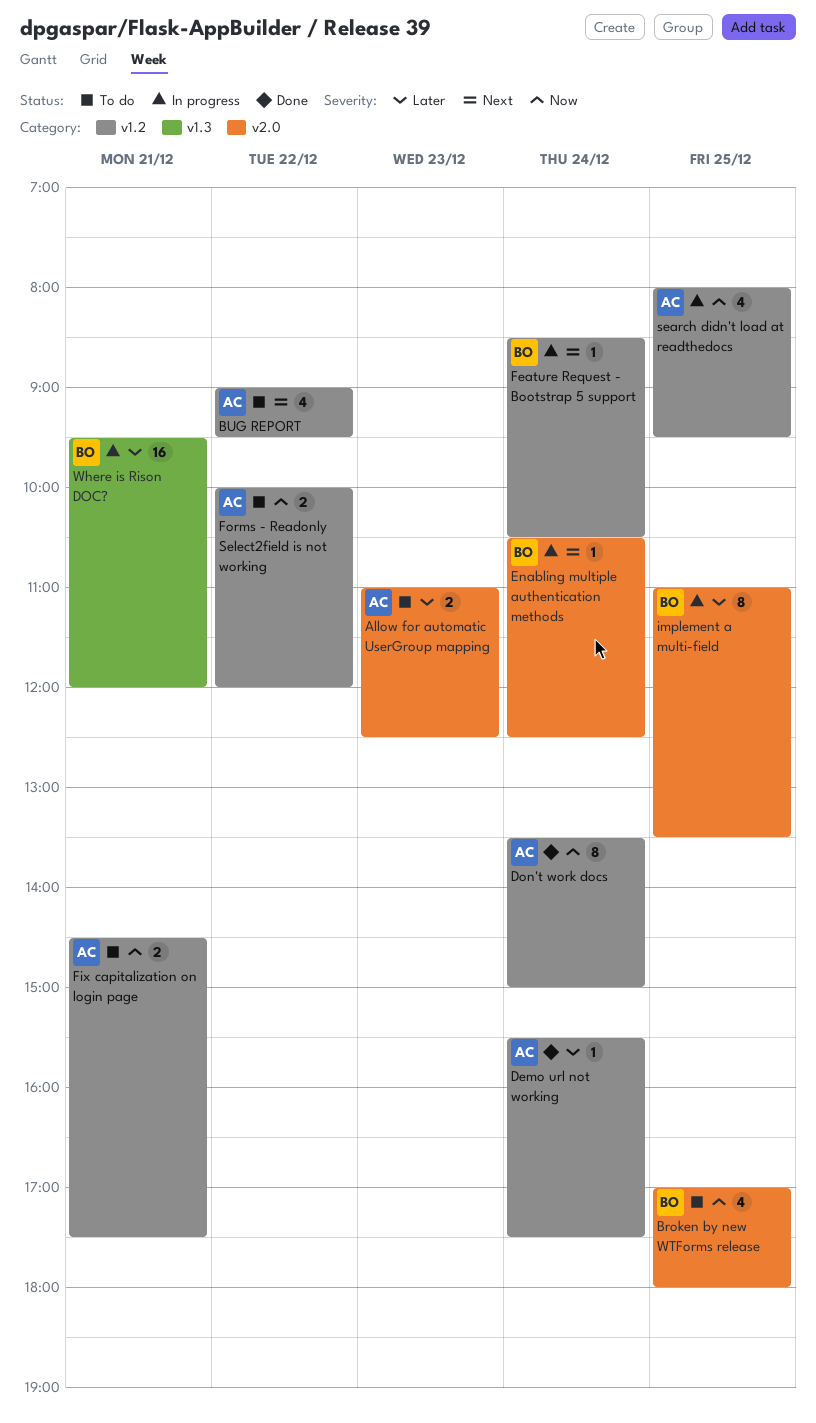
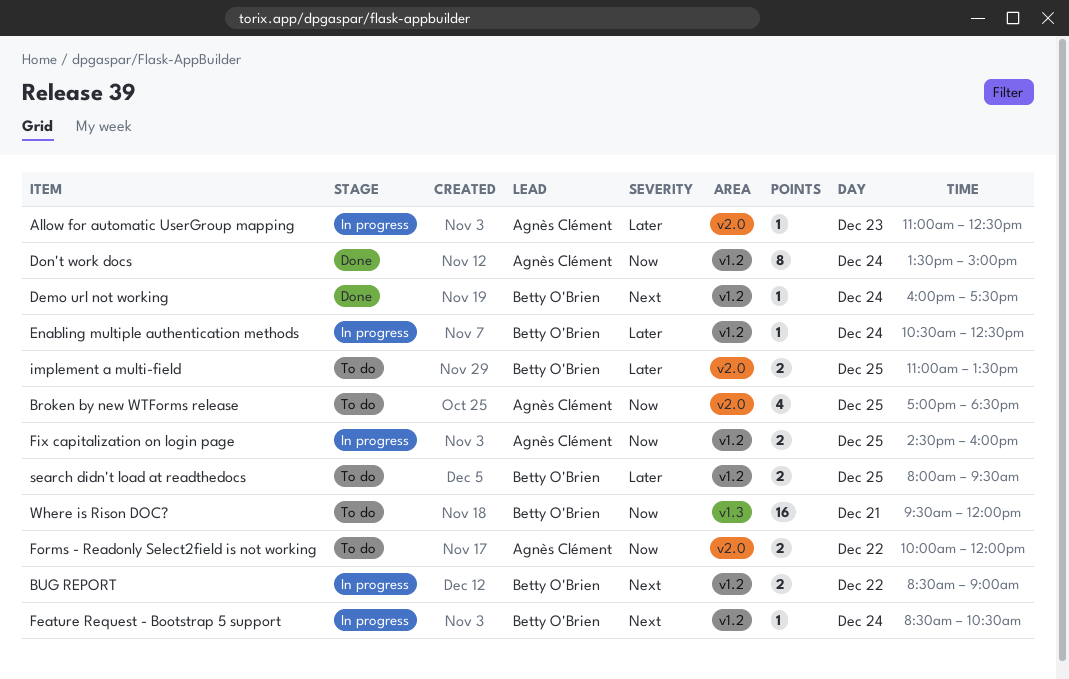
Allow for automatic UserGroup mapping, status: To do -> In progress
Allow for automatic UserGroup mapping, estimate: 2 -> 1
Broken by new WTForms release, owner: Betty O'Brien -> Agnès Clément
Broken by new WTForms release, ends: 18:00 -> 18:30
BUG REPORT, status: To do -> In progress
BUG REPORT, owner: Agnès Clément -> Betty O'Brien
BUG REPORT, estimate: 4 -> 2
BUG REPORT, begins: 09:00 -> 08:30
BUG REPORT, ends: 09:30 -> 09:00
Demo url not working, owner: Agnès Clément -> Betty O'Brien
Demo url not working, priority: Later -> Next
Demo url not working, begins: 15:30 -> 16:00
Enabling multiple authentication methods, priority: Next -> Later
Enabling multiple authentication methods, label: v2.0 -> v1.2
Fix capitalization on login page, status: To do -> In progress
Fix capitalization on login page, day: Dec 21 -> Dec 25
Fix capitalization on login page, ends: 17:30 -> 16:00
Forms - Readonly Select2field is not working, label: v1.2 -> v2.0
implement a multi-field, status: In progress -> To do
implement a multi-field, estimate: 8 -> 2
search didn't load at readthedocs, status: In progress -> To do
search didn't load at readthedocs, owner: Agnès Clément -> Betty O'Brien
search didn't load at readthedocs, priority: Now -> Later
search didn't load at readthedocs, estimate: 4 -> 2
Where is Rison DOC?, status: In progress -> To do
Where is Rison DOC?, priority: Later -> Now

